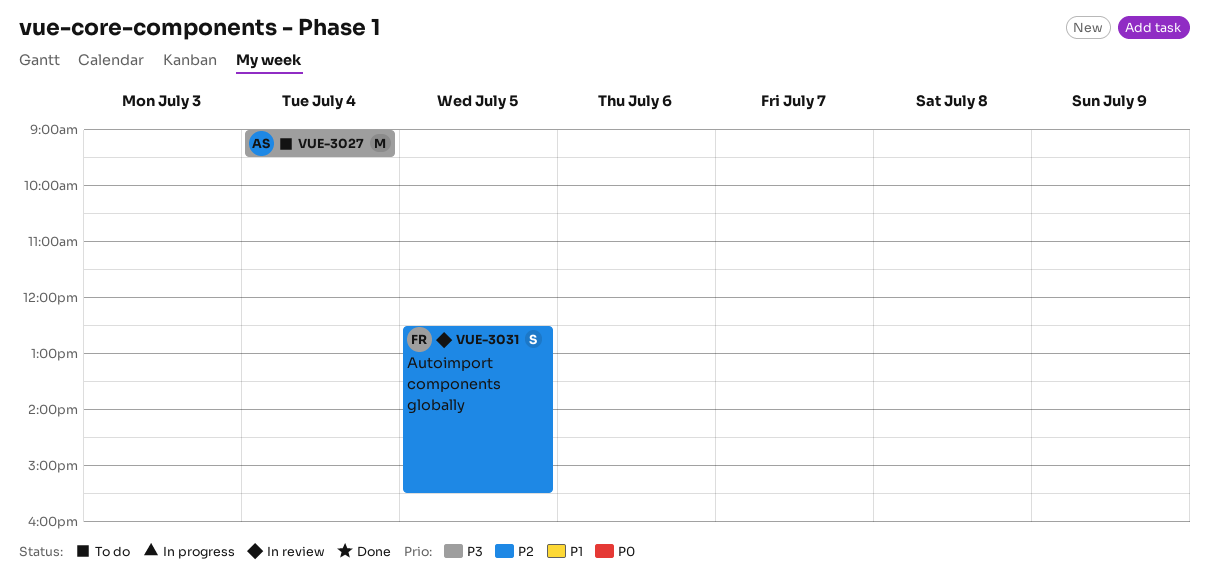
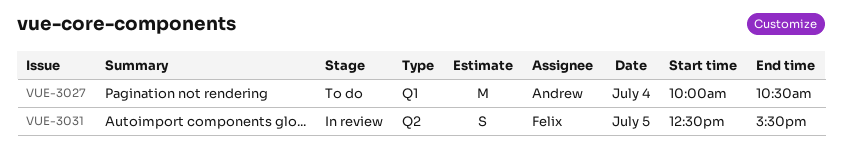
VUE-3027, begins: 09:00 -> 10:00
VUE-3027, ends: 09:30 -> 10:30

